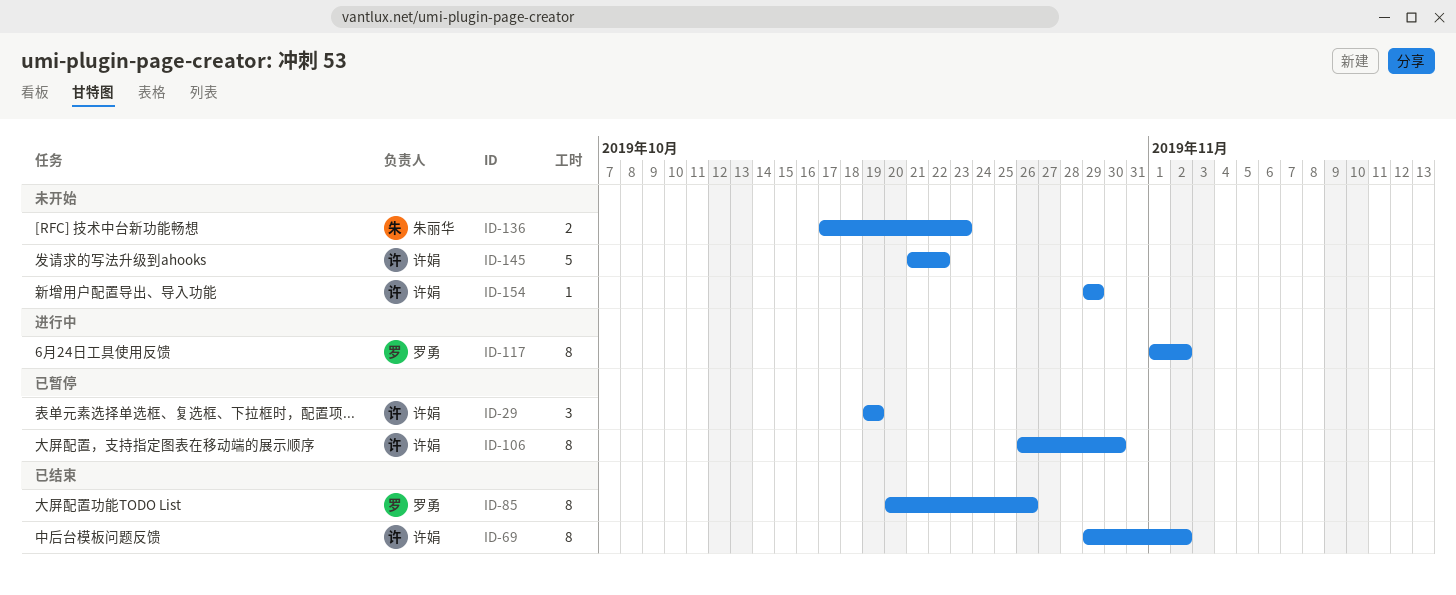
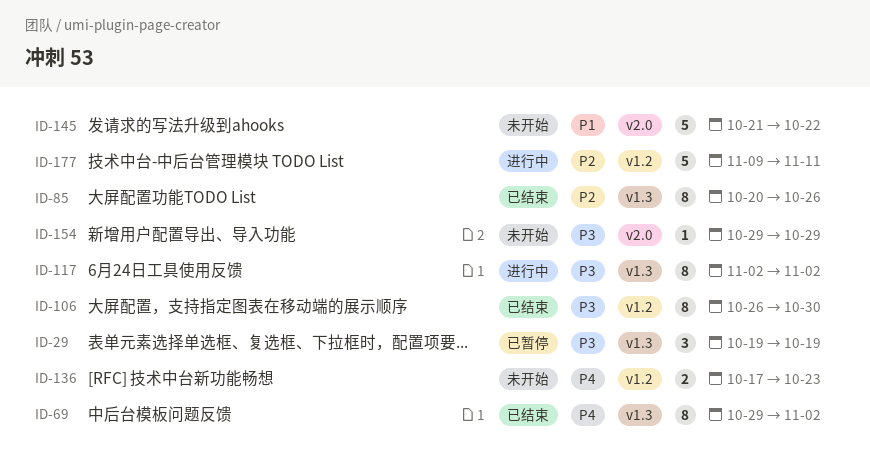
ID-106, status: 已暂停 -> 已结束
ID-117, start: Nov 1 -> Nov 2
ID-177: none -> present

